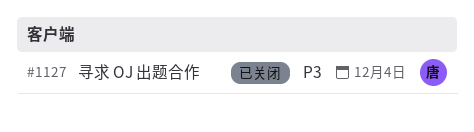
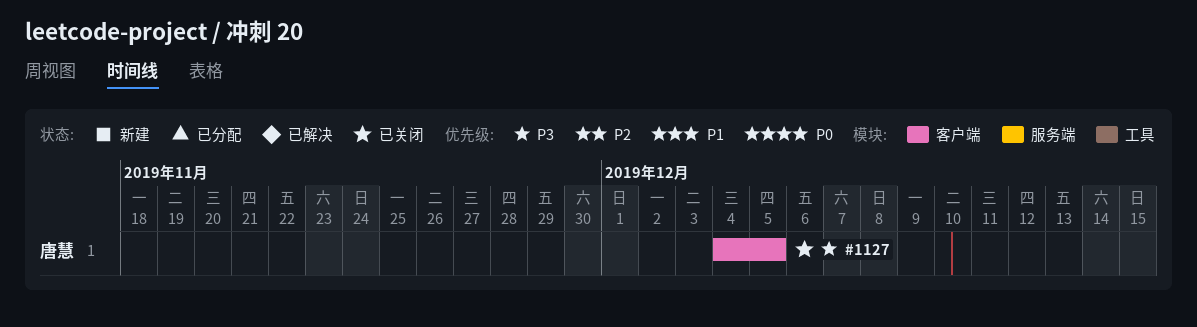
#1127, due: Dec 4 -> Dec 5

